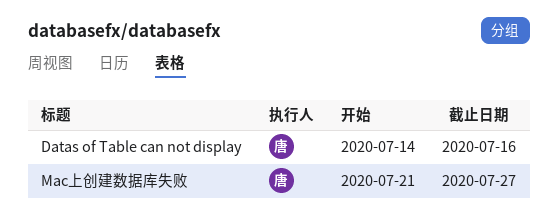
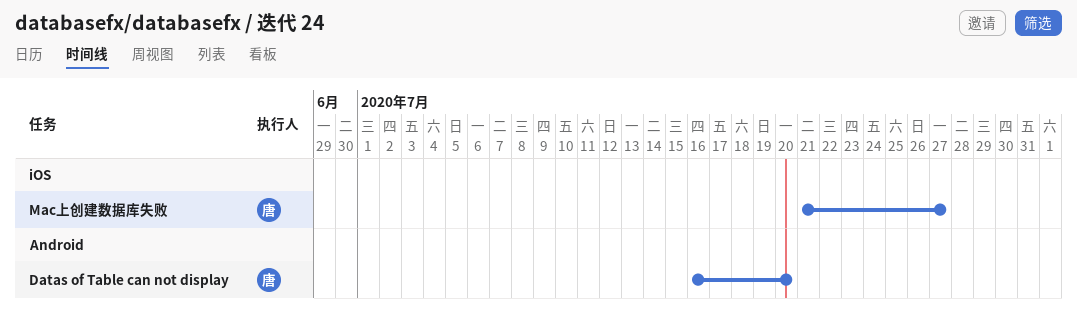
Datas of Table can not display, start: Jul 14 -> Jul 16
Datas of Table can not display, due: Jul 16 -> Jul 20

